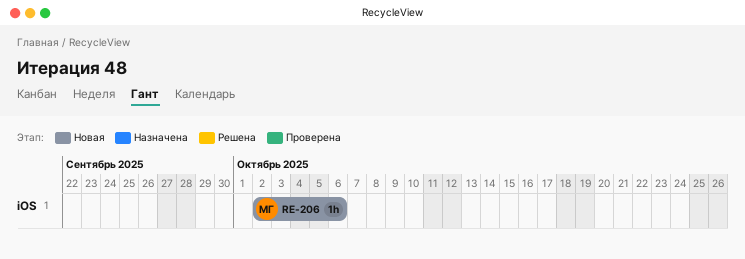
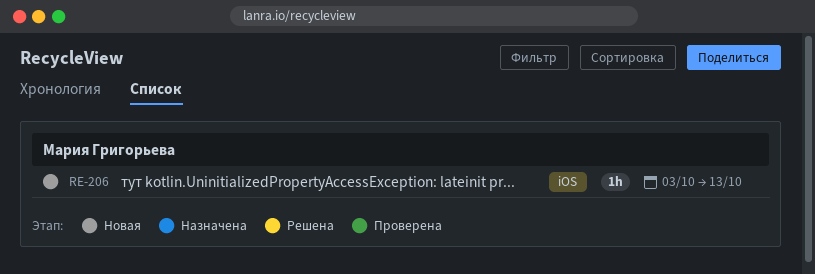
RE-206, start: Oct 2 -> Oct 3
RE-206, due: Oct 6 -> Oct 13

